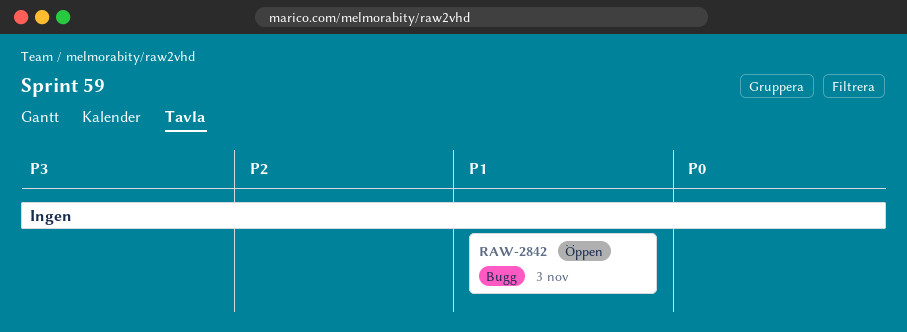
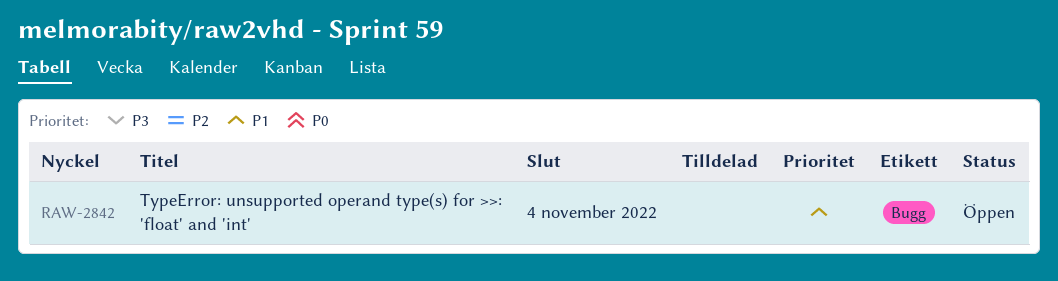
RAW-2842, due: Nov 3 -> Nov 4

